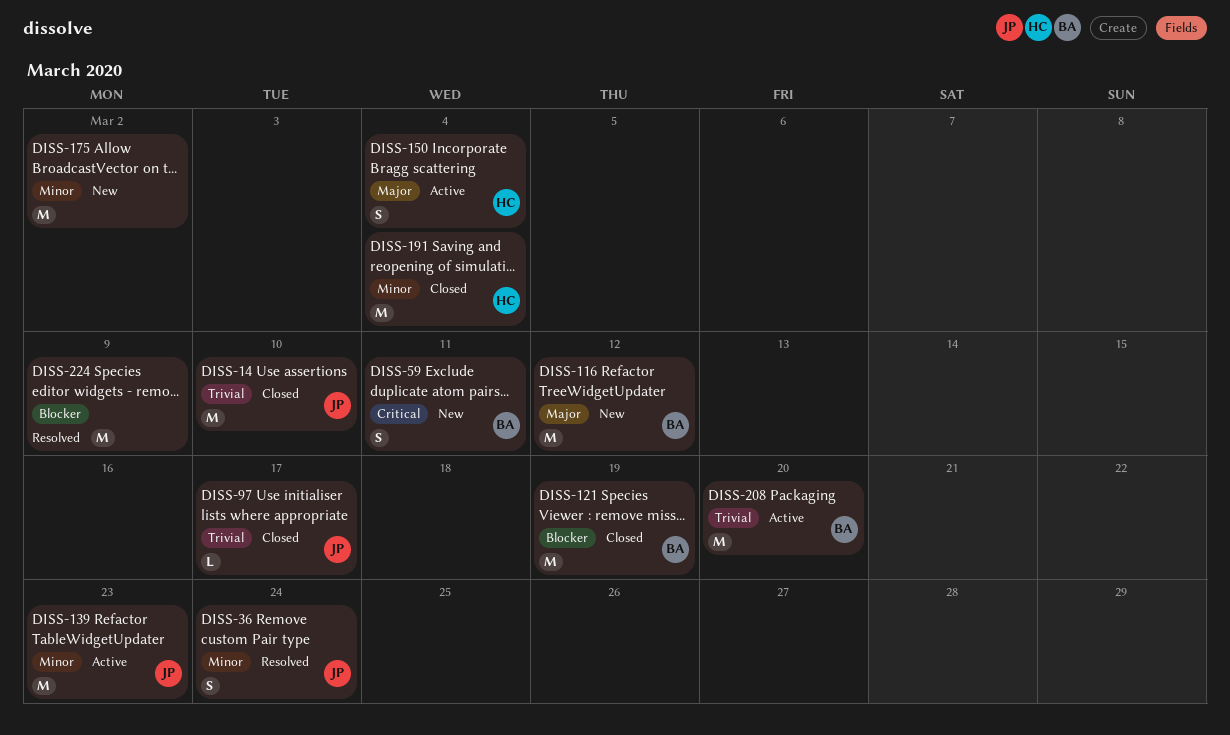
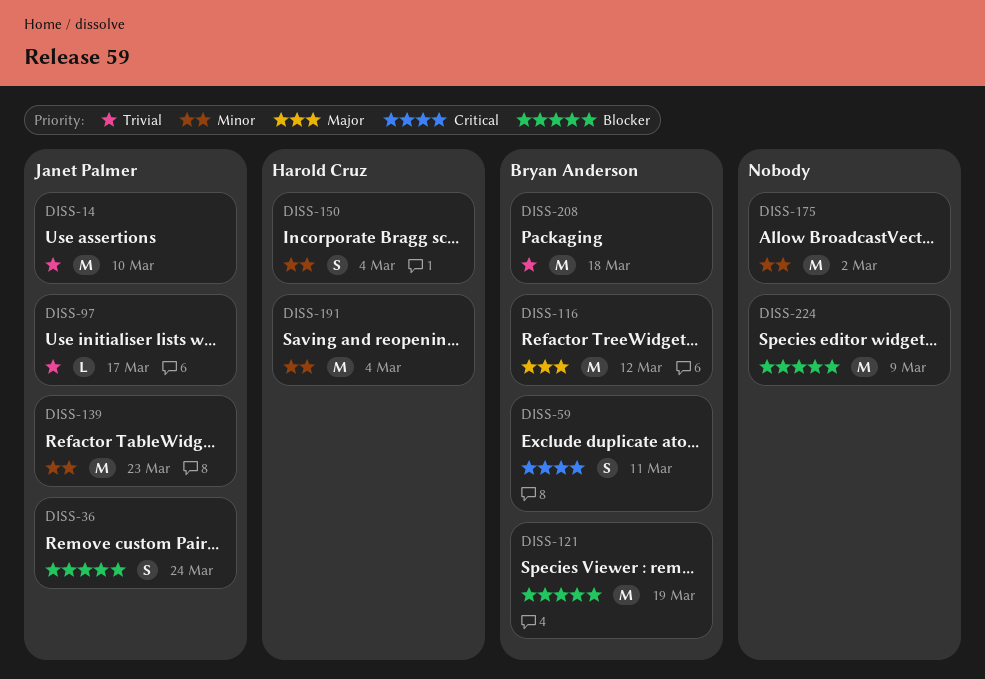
DISS-36, priority: Minor -> Blocker
DISS-150, priority: Major -> Minor
DISS-208, due: Mar 20 -> Mar 18

